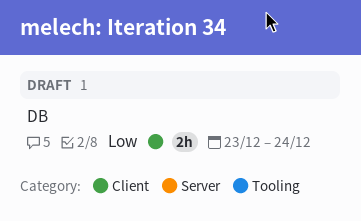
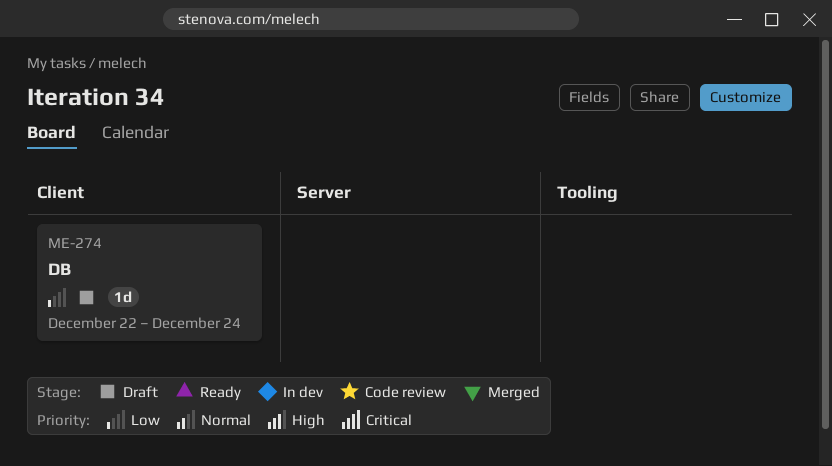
DB, estimate: 2h -> 1d
DB, start: Dec 23 -> Dec 22

